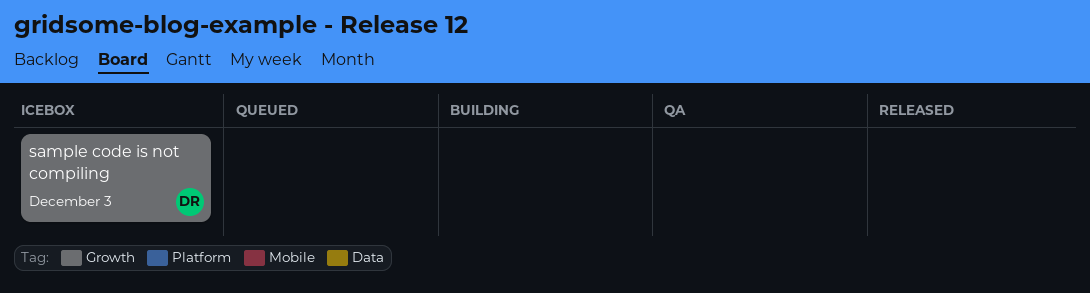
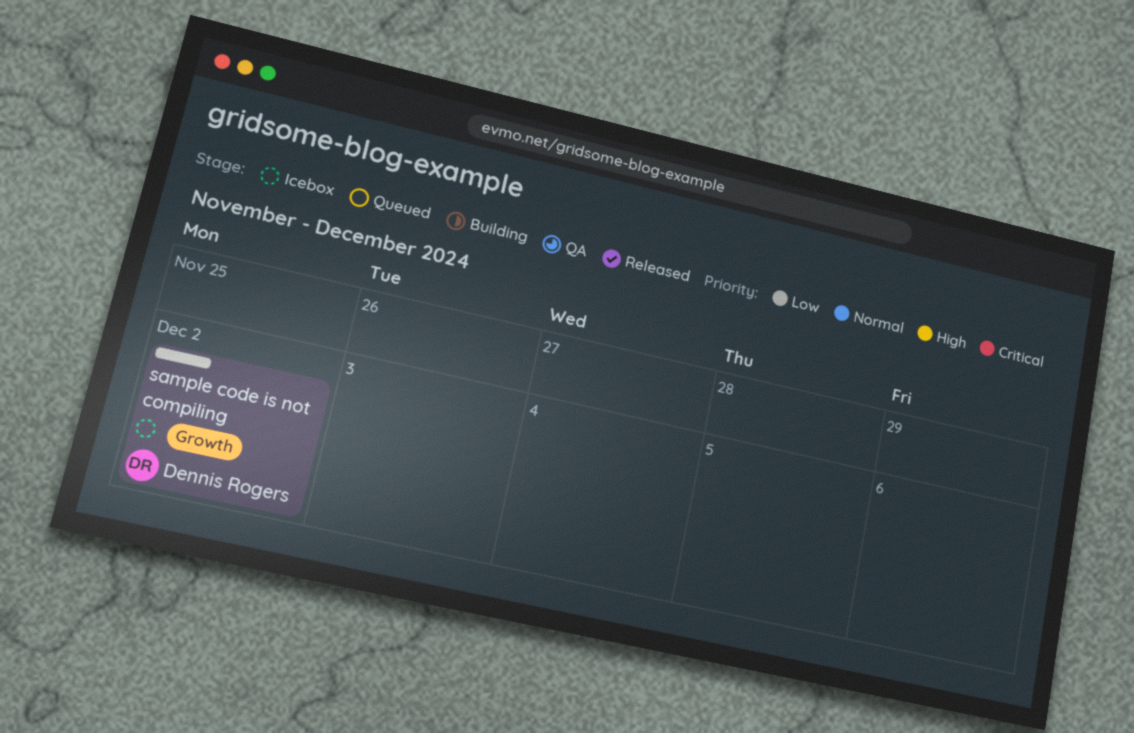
sample code is not compiling, due: Dec 3 -> Dec 2

